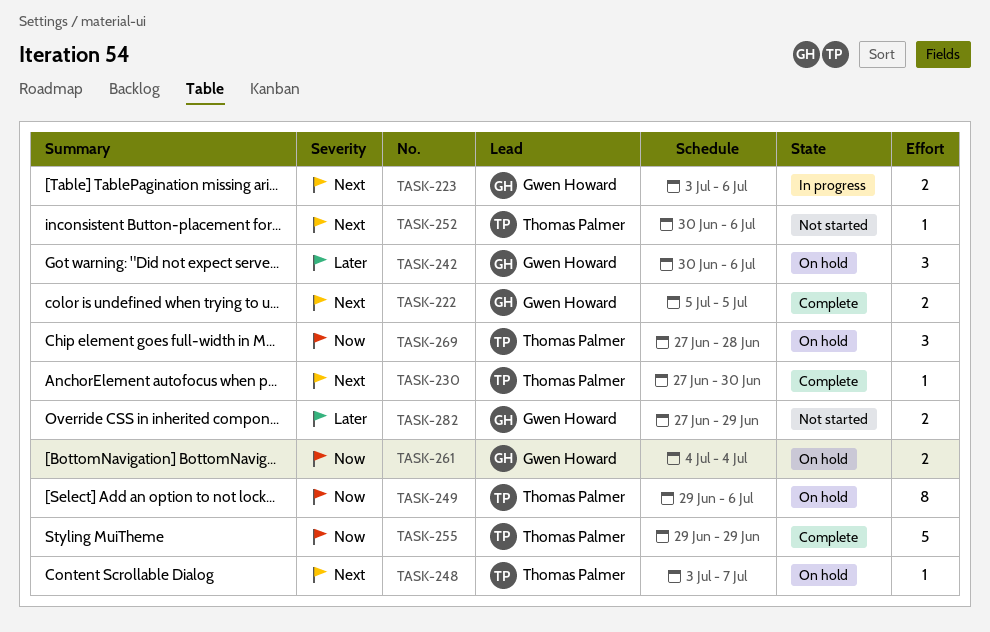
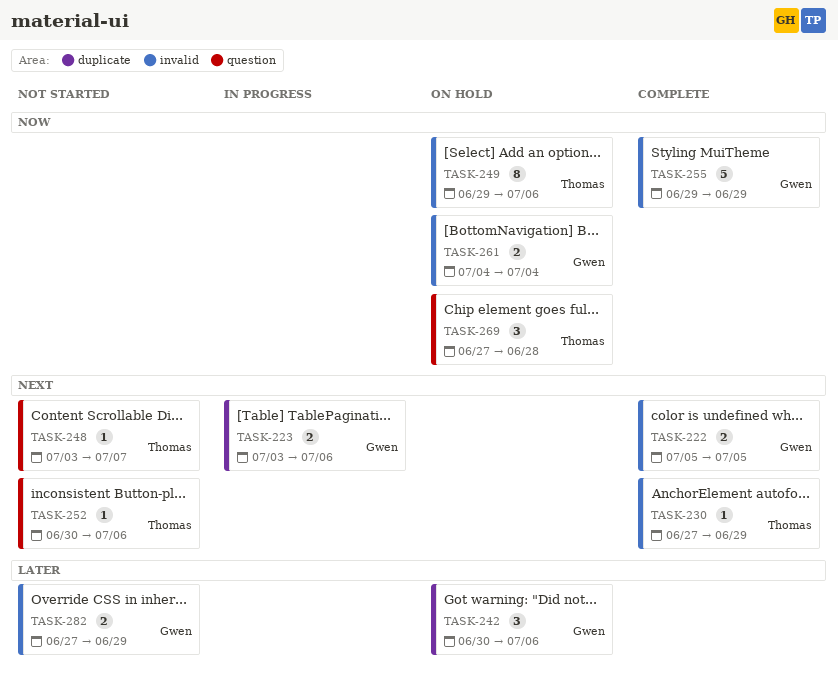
TASK-230, due: Jun 30 -> Jun 29
TASK-248, status: On hold -> Not started
TASK-255, owner: Thomas Palmer -> Gwen Howard

